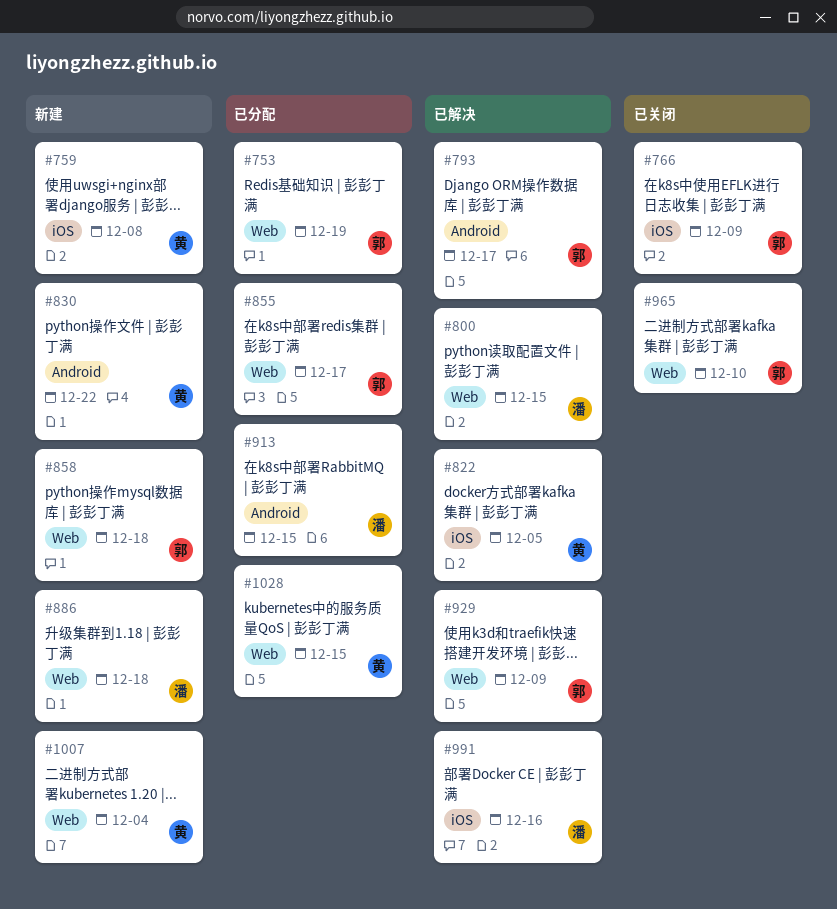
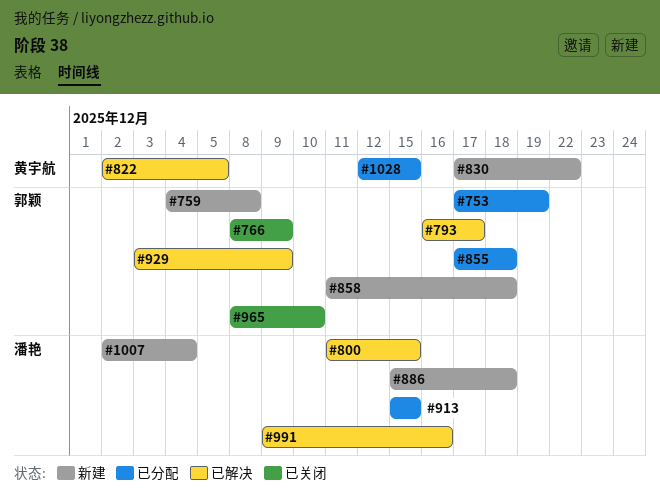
#759, owner: 黄宇航 -> 郭颖
#855, due: Dec 17 -> Dec 18
#1007, owner: 黄宇航 -> 潘艳

